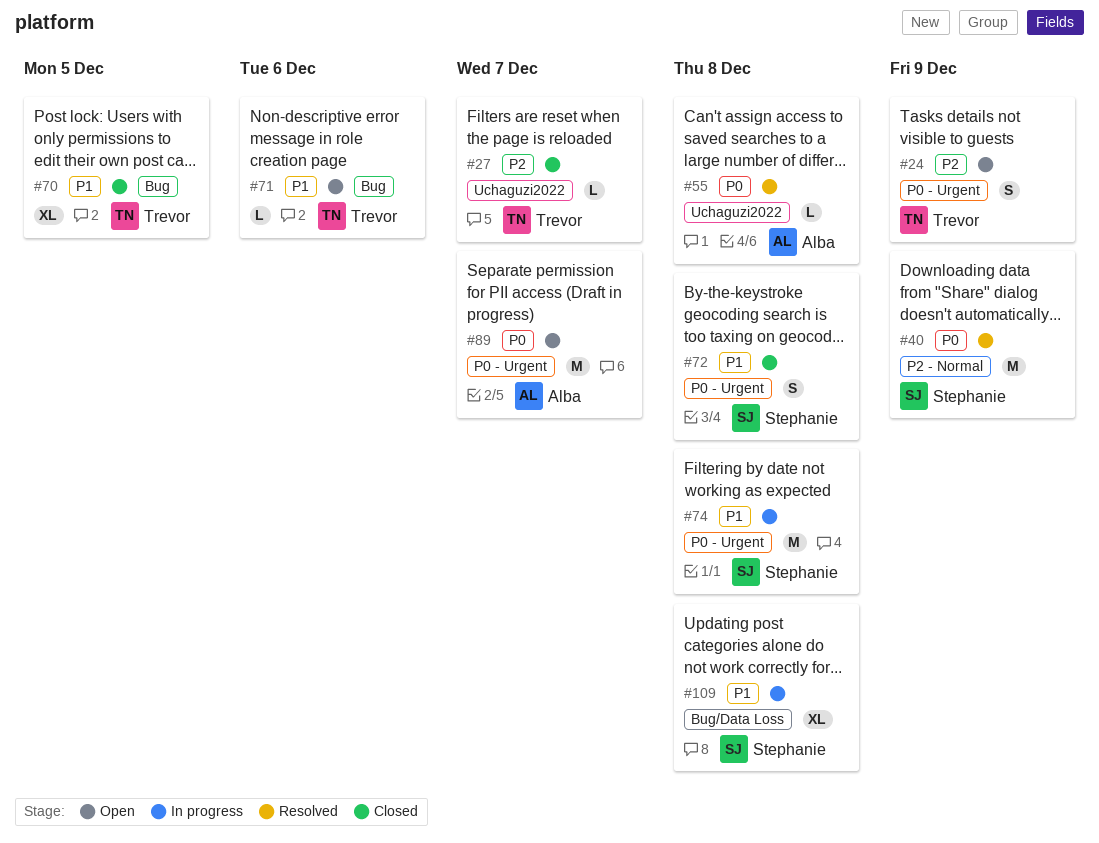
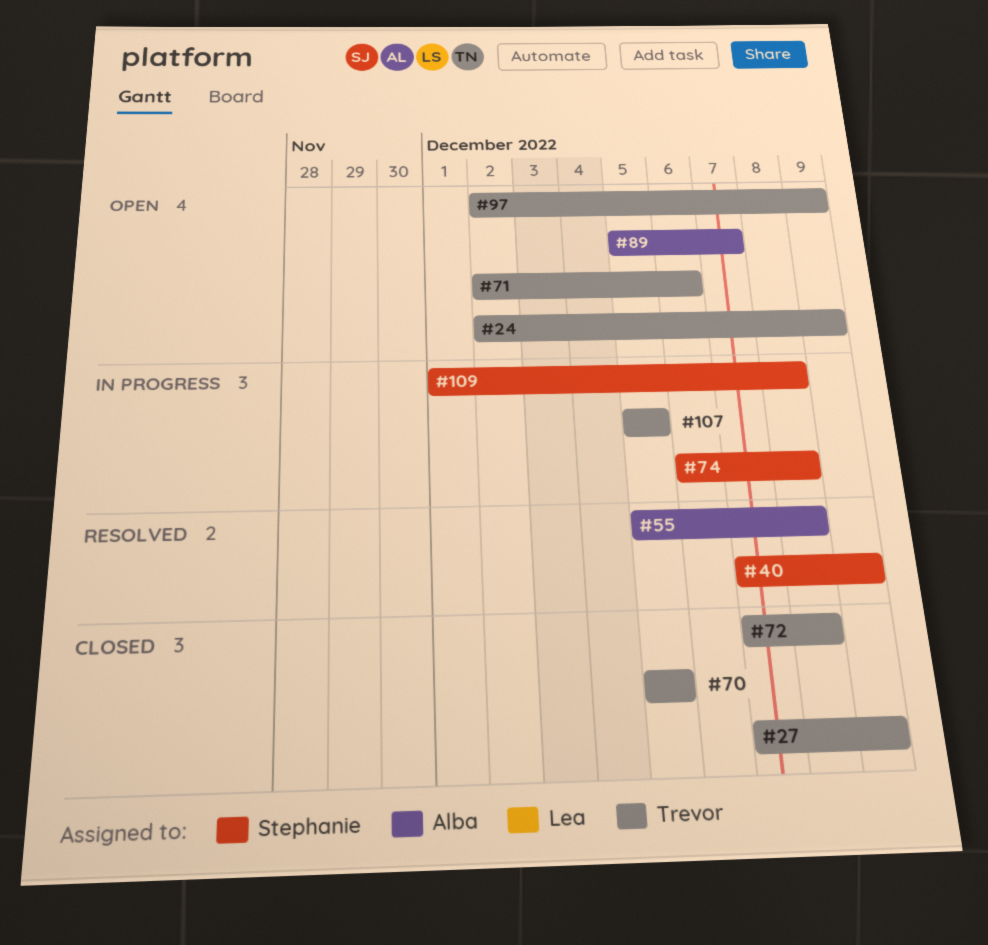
#27, due: Dec 7 -> Dec 9
#72, owner: Stephanie -> Trevor
#97: none -> present
#107: none -> present

